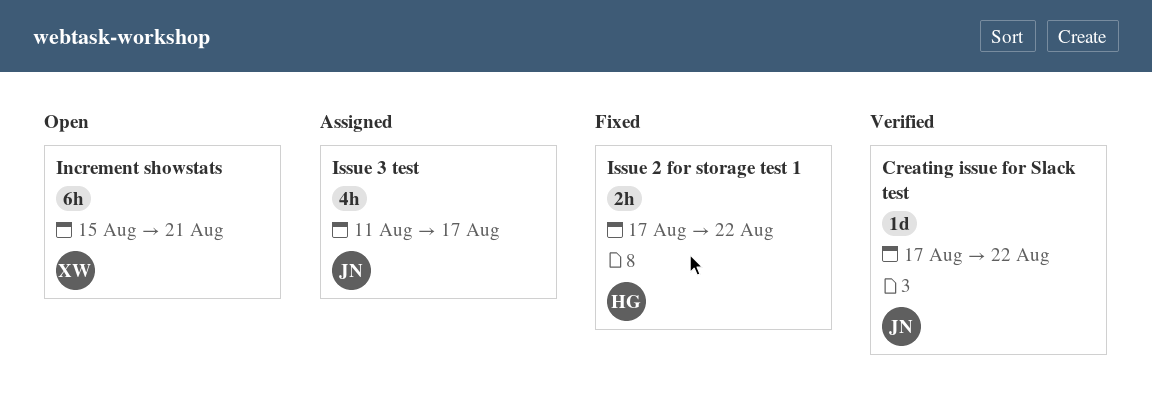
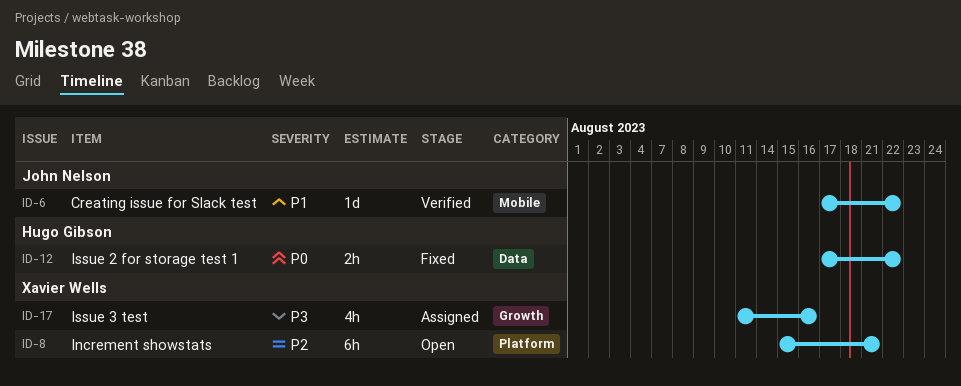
Issue 3 test, owner: John Nelson -> Xavier Wells
Issue 3 test, due: Aug 17 -> Aug 16

